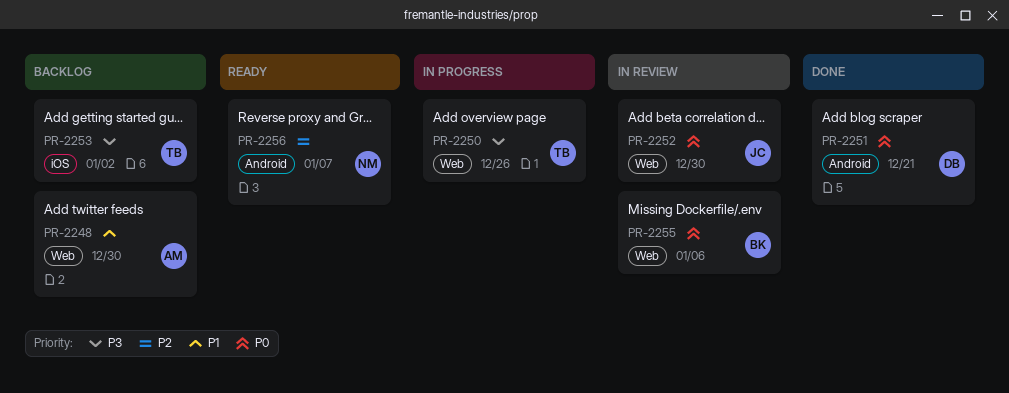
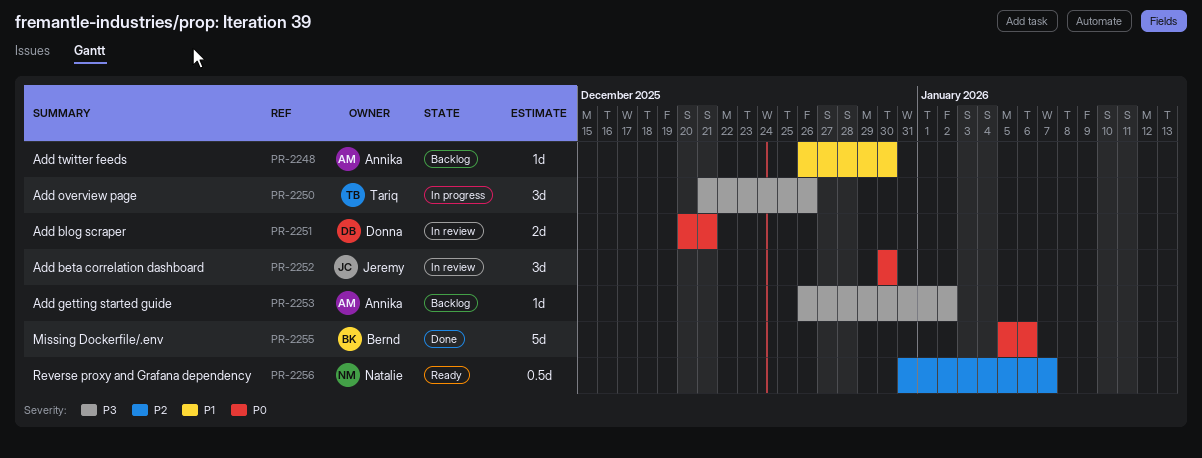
PR-2251, status: Done -> In review
PR-2253, owner: Tariq -> Annika
PR-2255, status: In review -> Done

